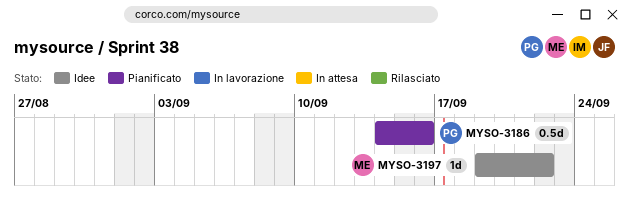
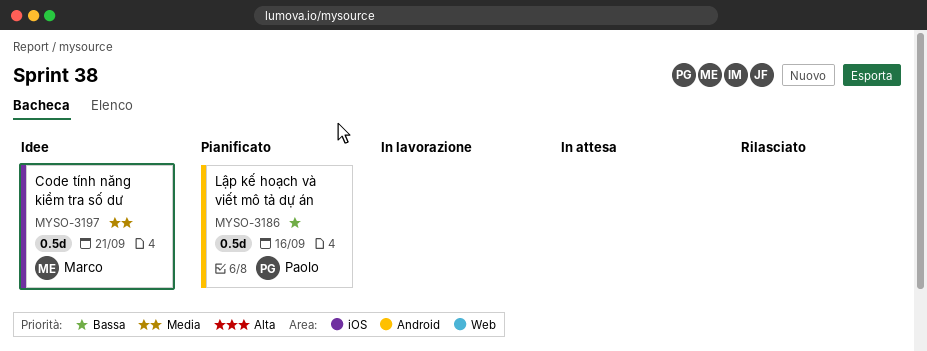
MYSO-3197, estimate: 1d -> 0.5d
MYSO-3197, due: Sep 22 -> Sep 21

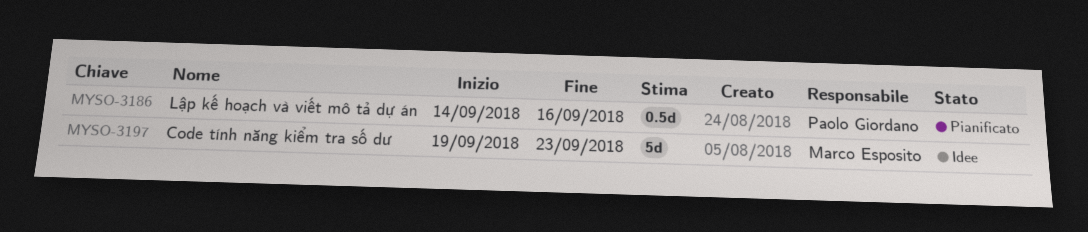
MYSO-3197, estimate: 0.5d -> 5d
MYSO-3197, due: Sep 21 -> Sep 23

